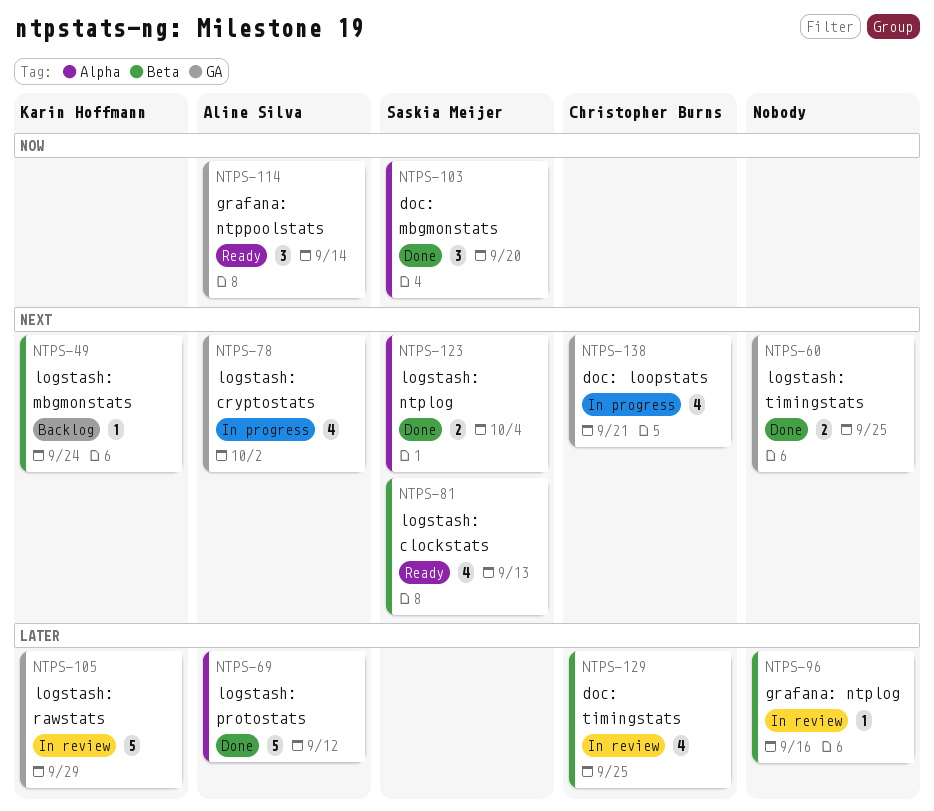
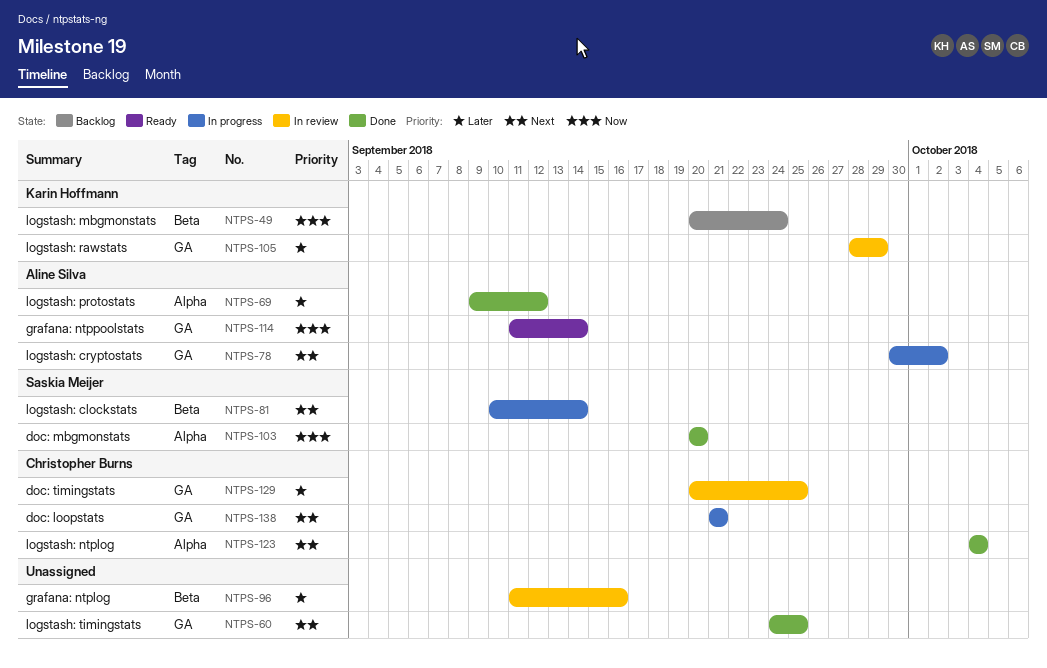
NTPS-49, priority: Next -> Now
NTPS-81, status: Ready -> In progress
NTPS-81, due: Sep 13 -> Sep 14
NTPS-123, owner: Saskia Meijer -> Christopher Burns
NTPS-129, label: Beta -> GA

